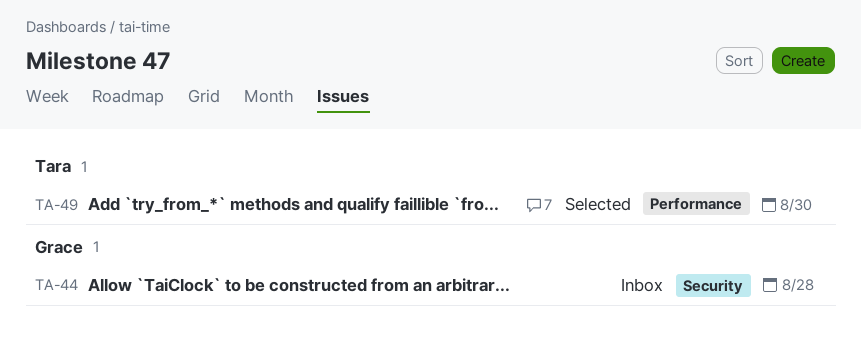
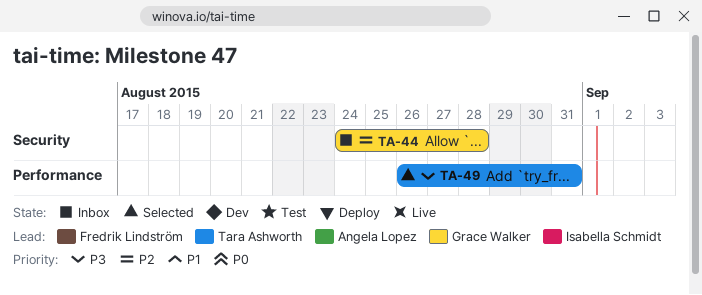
TA-49, due: Aug 30 -> Aug 31

